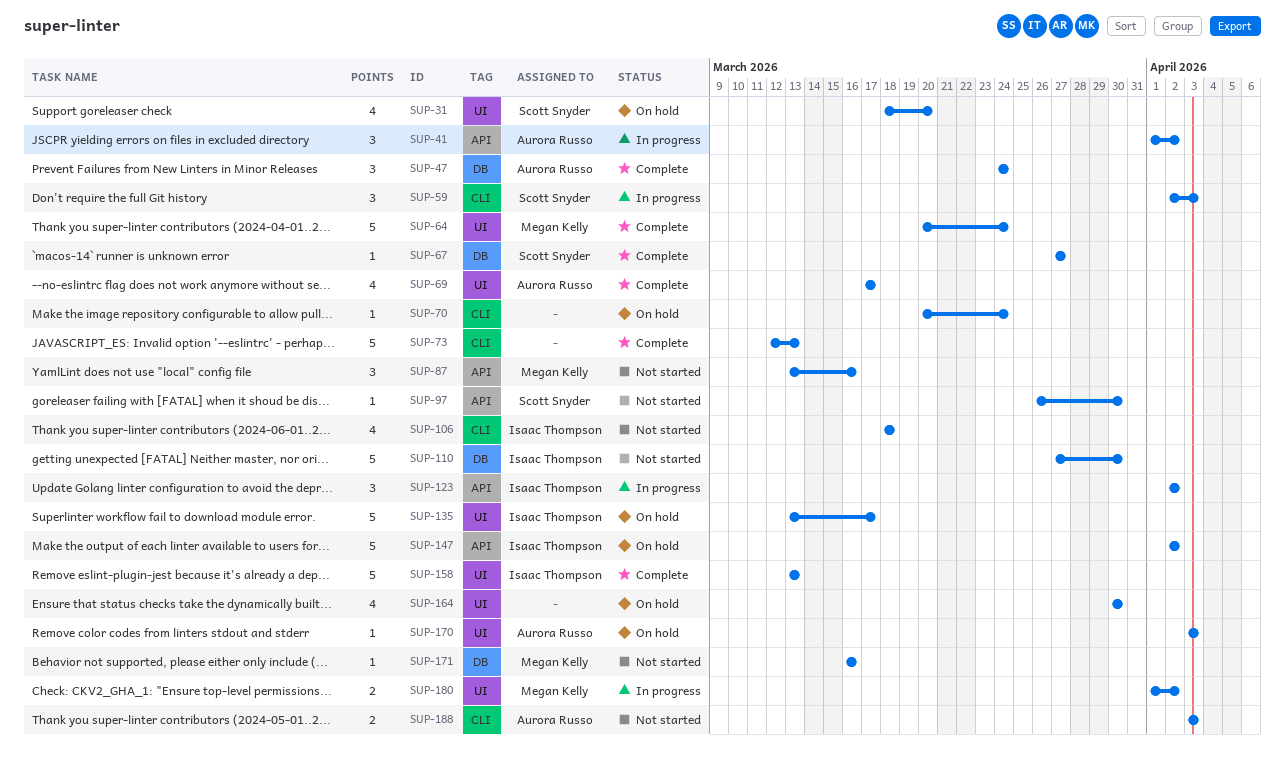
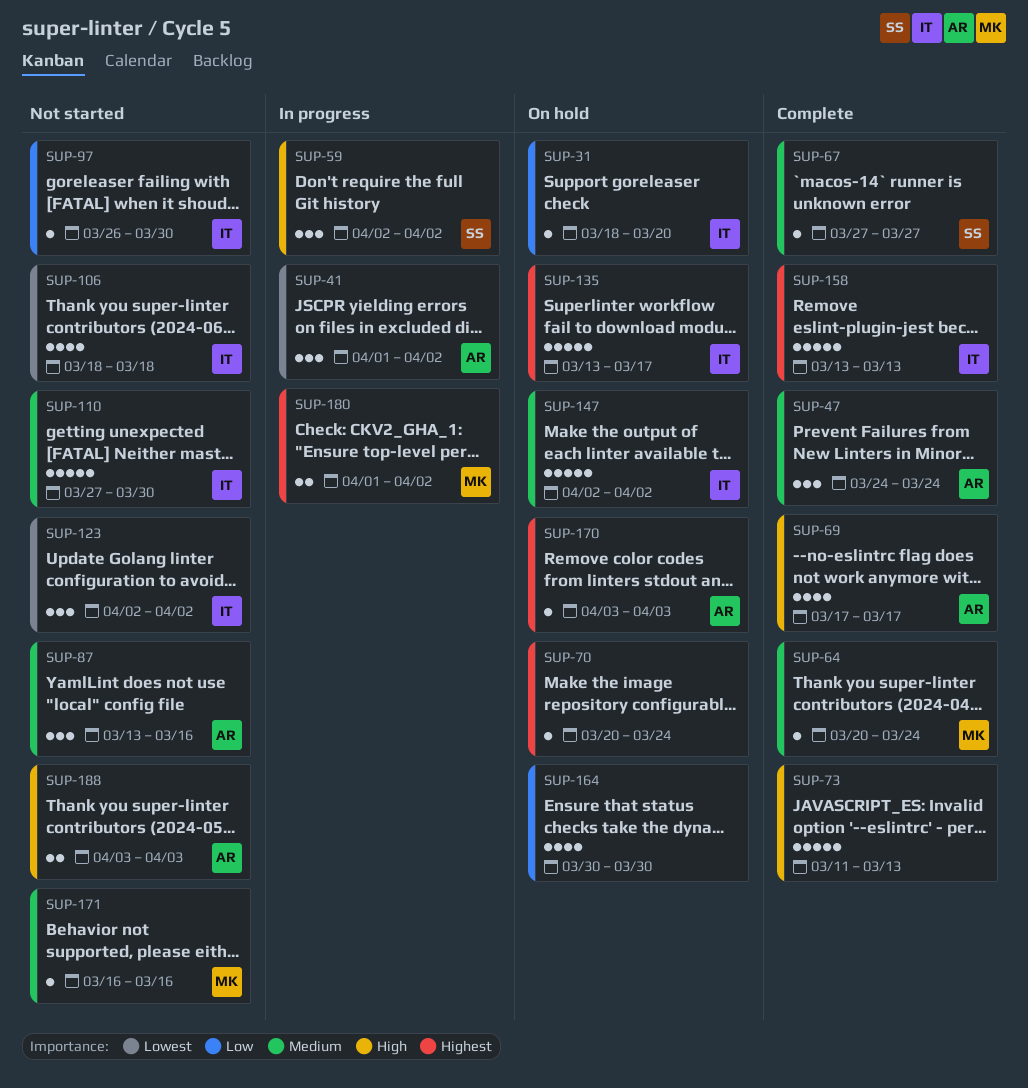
SUP-31, owner: Scott Snyder -> Isaac Thompson
SUP-31, estimate: 4 -> 1
SUP-59, due: Apr 3 -> Apr 2
SUP-64, estimate: 5 -> 1
SUP-73, start: Mar 12 -> Mar 11
SUP-87, owner: Megan Kelly -> Aurora Russo
SUP-97, owner: Scott Snyder -> Isaac Thompson
SUP-123, status: In progress -> Not started

